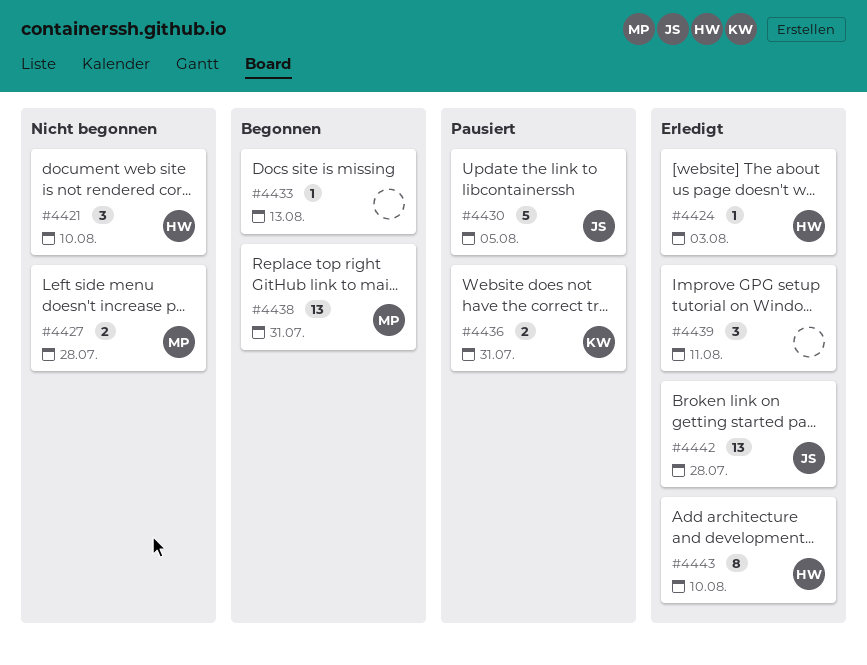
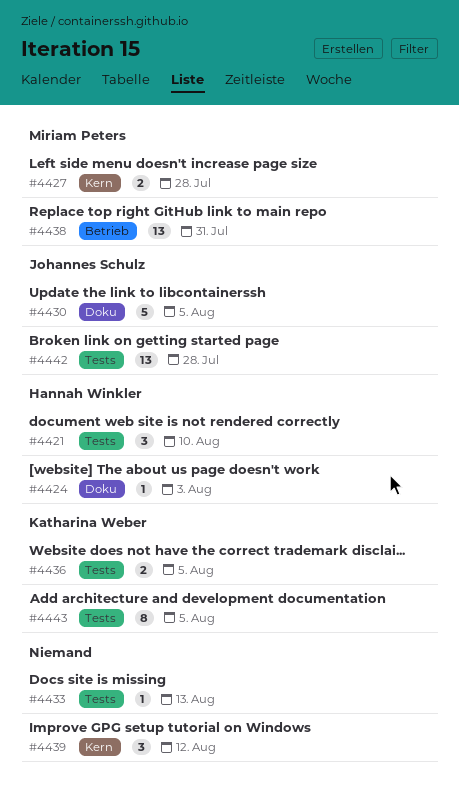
#4436, due: Jul 31 -> Aug 5
#4439, due: Aug 11 -> Aug 12
#4443, owner: Hannah Winkler -> Katharina Weber
#4443, due: Aug 10 -> Aug 5

